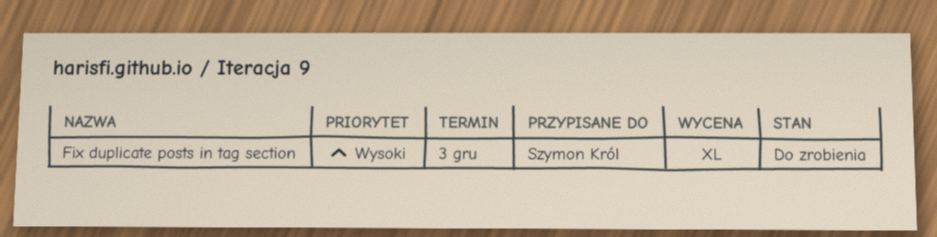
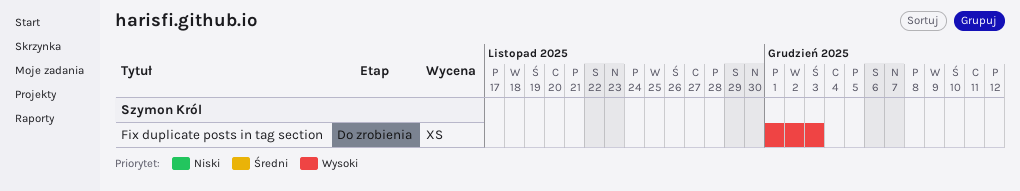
Fix duplicate posts in tag section, estimate: XL -> XS

